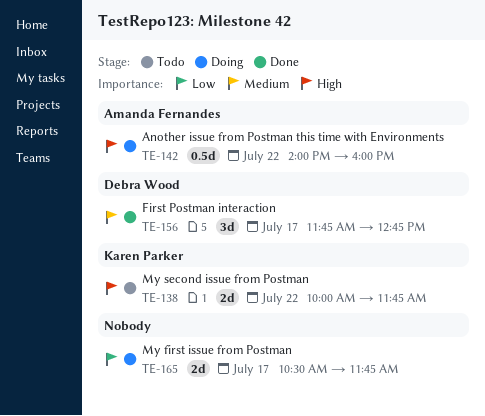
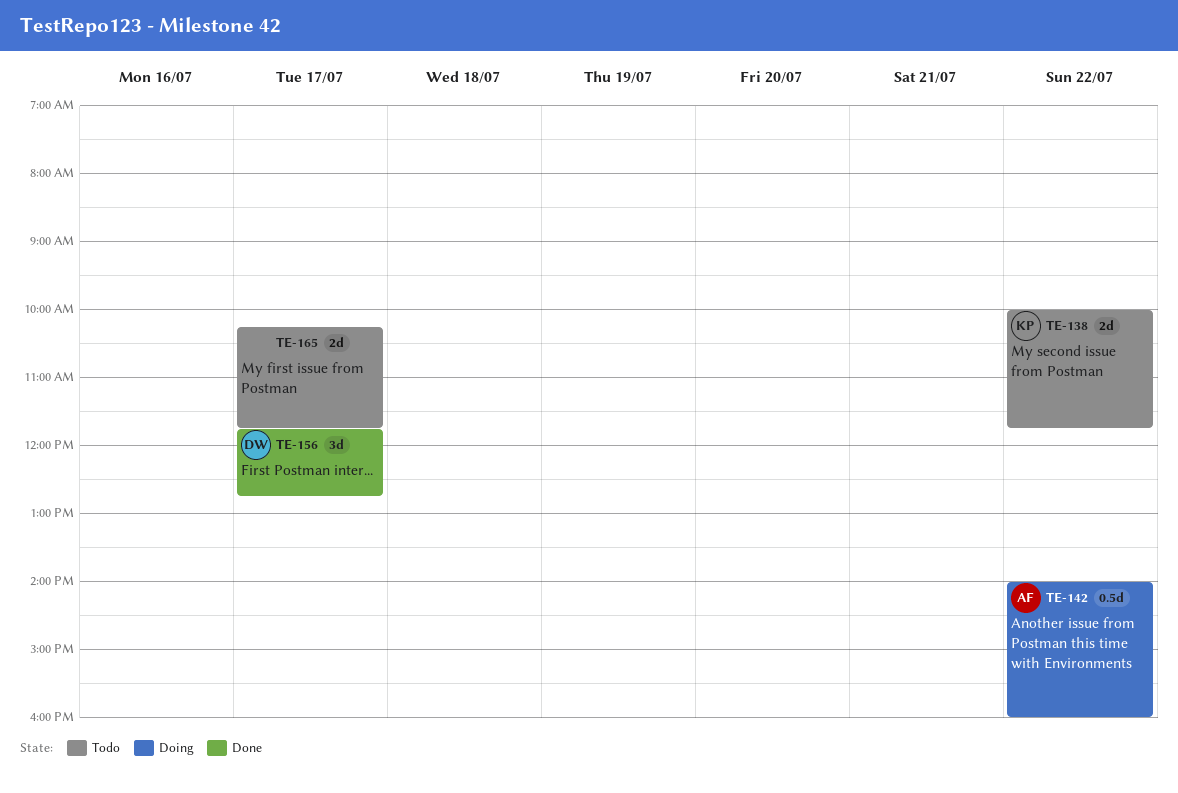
TE-165, status: Doing -> Todo
TE-165, begins: 10:30 -> 10:15

